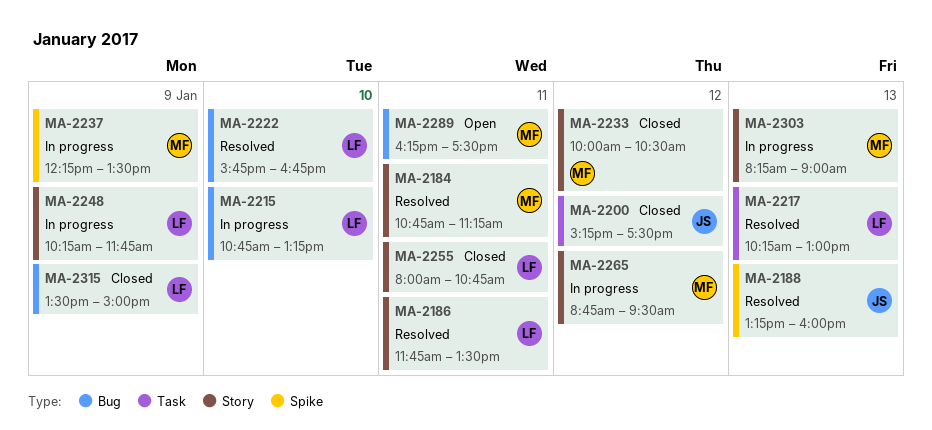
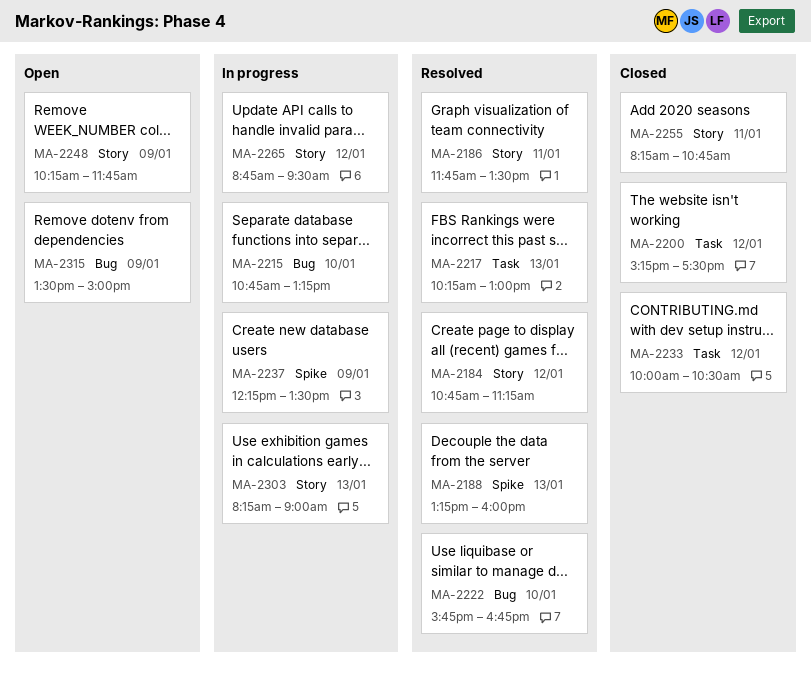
MA-2184, day: Jan 11 -> Jan 12
MA-2233, label: Story -> Task
MA-2248, status: In progress -> Open
MA-2255, begins: 08:00 -> 08:15
MA-2289: present -> none
MA-2315, status: Closed -> Open

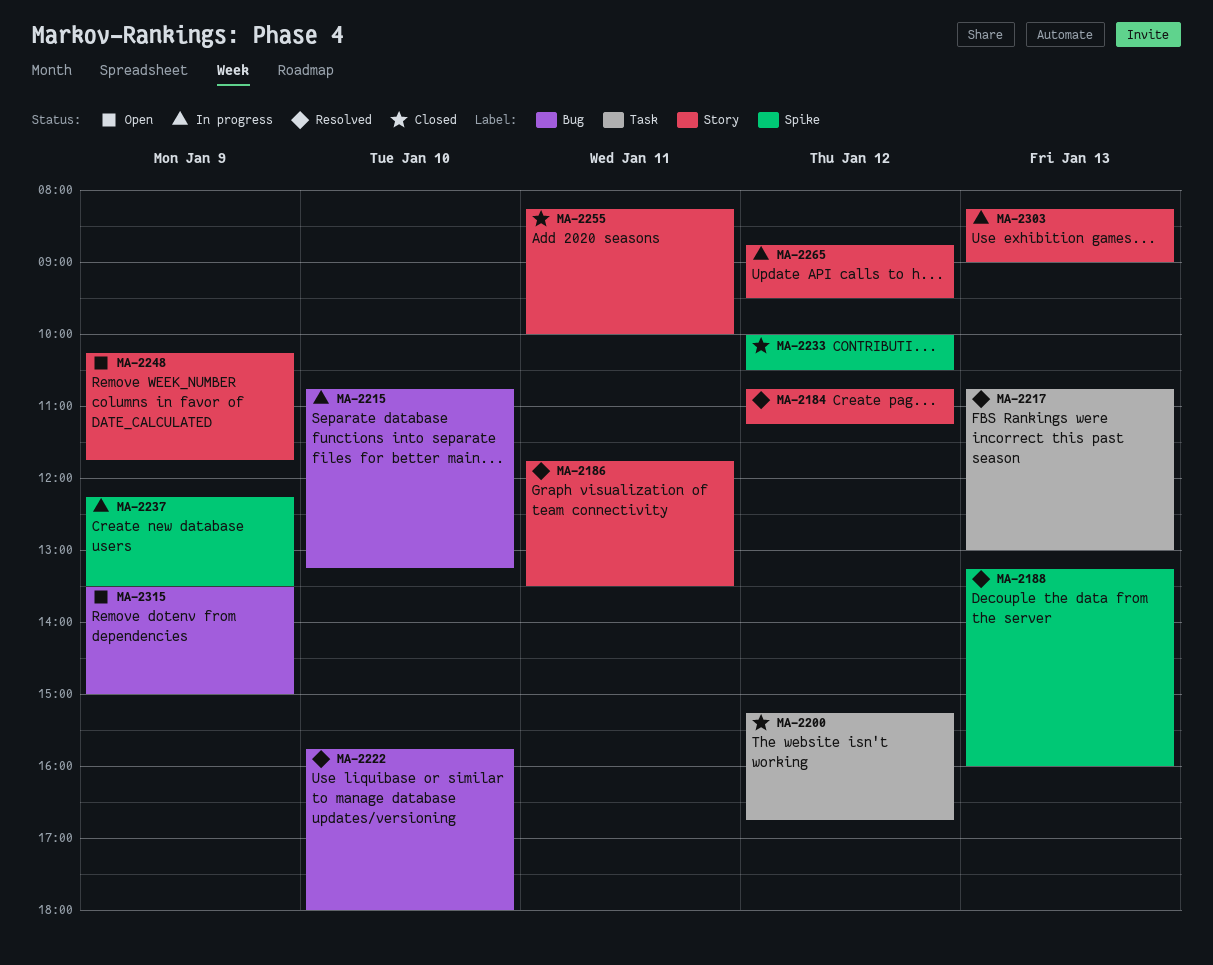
MA-2200, ends: 17:30 -> 16:45
MA-2217, begins: 10:15 -> 10:45
MA-2222, ends: 16:45 -> 18:00
MA-2233, label: Task -> Spike
MA-2255, ends: 10:45 -> 10:00

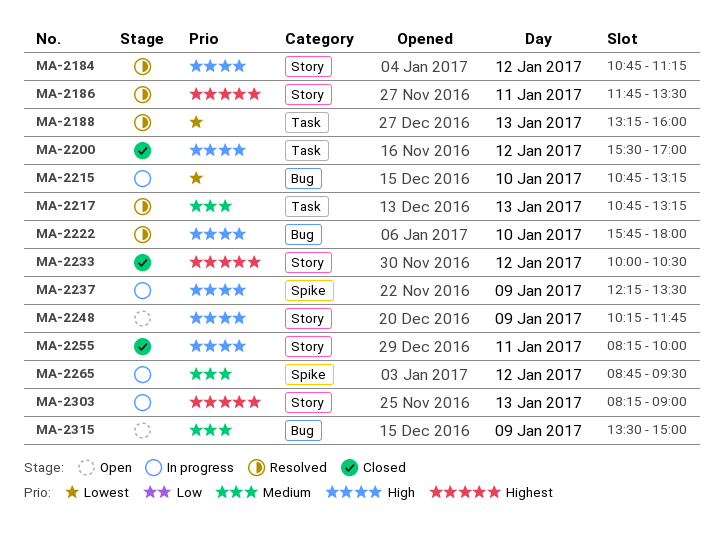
MA-2188, label: Spike -> Task
MA-2200, begins: 15:15 -> 15:30
MA-2200, ends: 16:45 -> 17:00
MA-2217, ends: 13:00 -> 13:15
MA-2233, label: Spike -> Story
MA-2265, label: Story -> Spike

